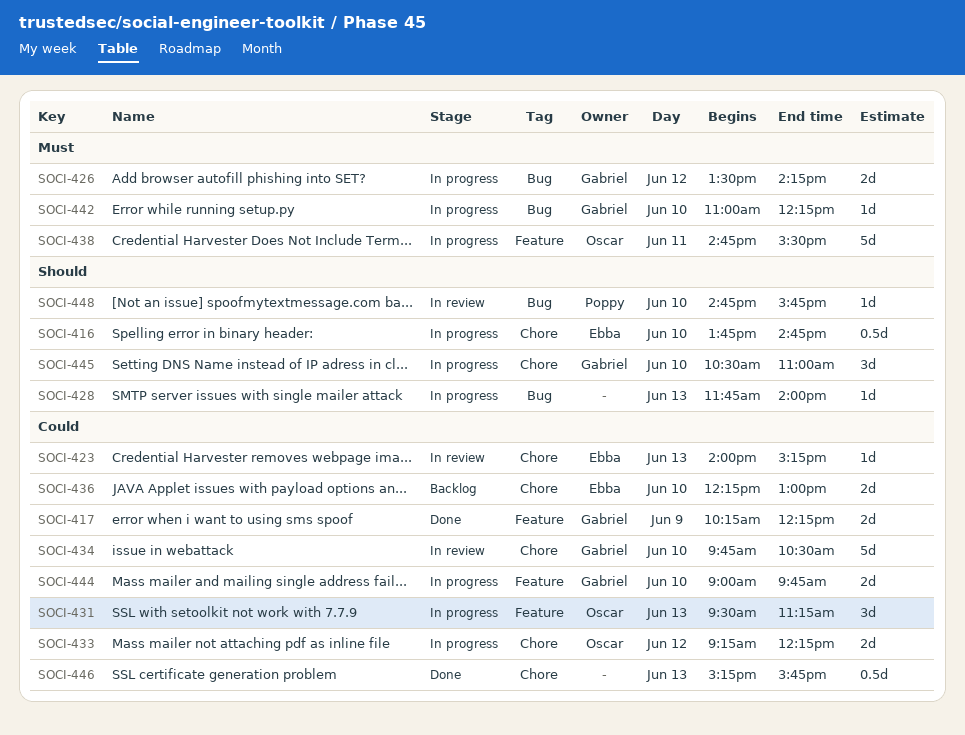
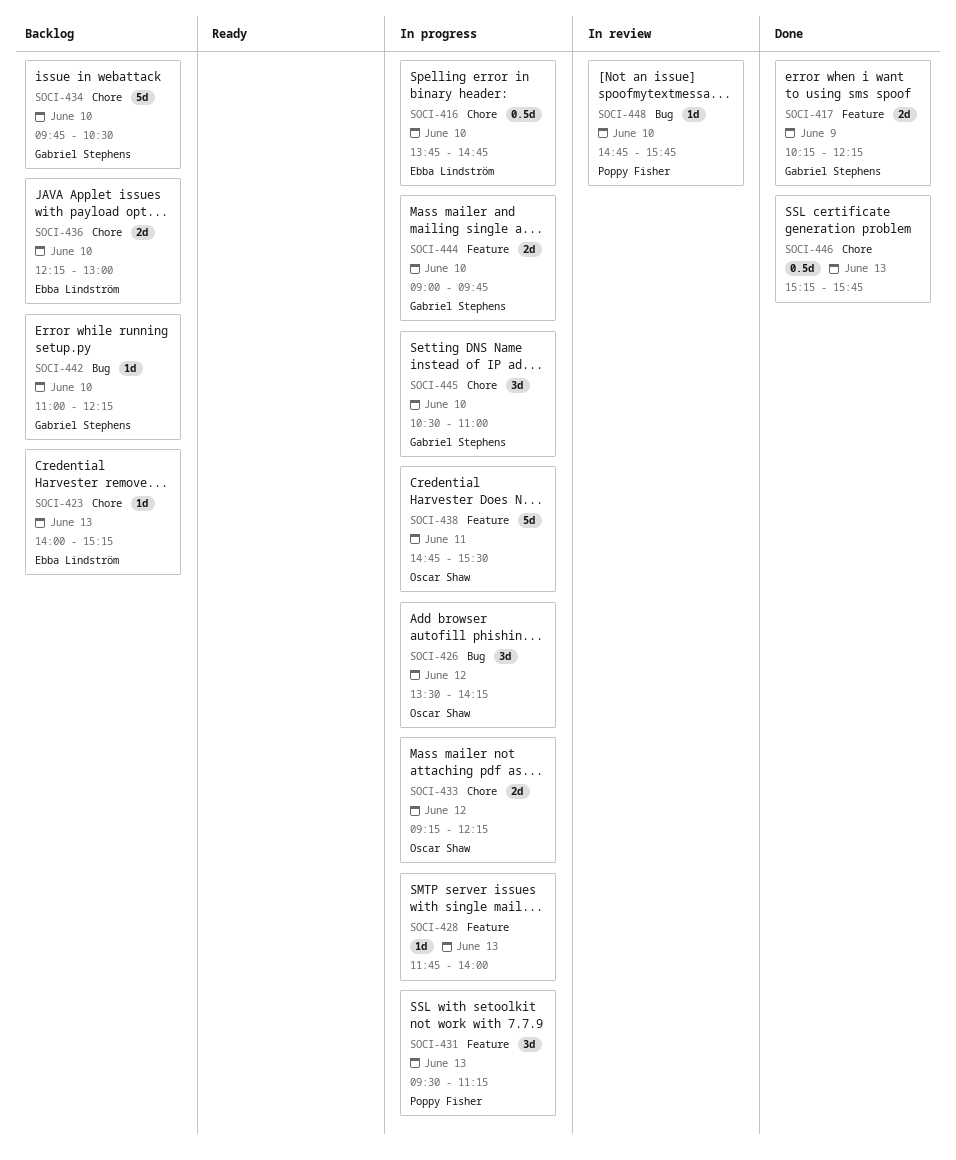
SOCI-423, status: In review -> Backlog
SOCI-426, owner: Gabriel Stephens -> Oscar Shaw
SOCI-426, estimate: 2d -> 3d
SOCI-428, label: Bug -> Feature
SOCI-431, owner: Oscar Shaw -> Poppy Fisher
SOCI-434, status: In review -> Backlog
SOCI-442, status: In progress -> Backlog

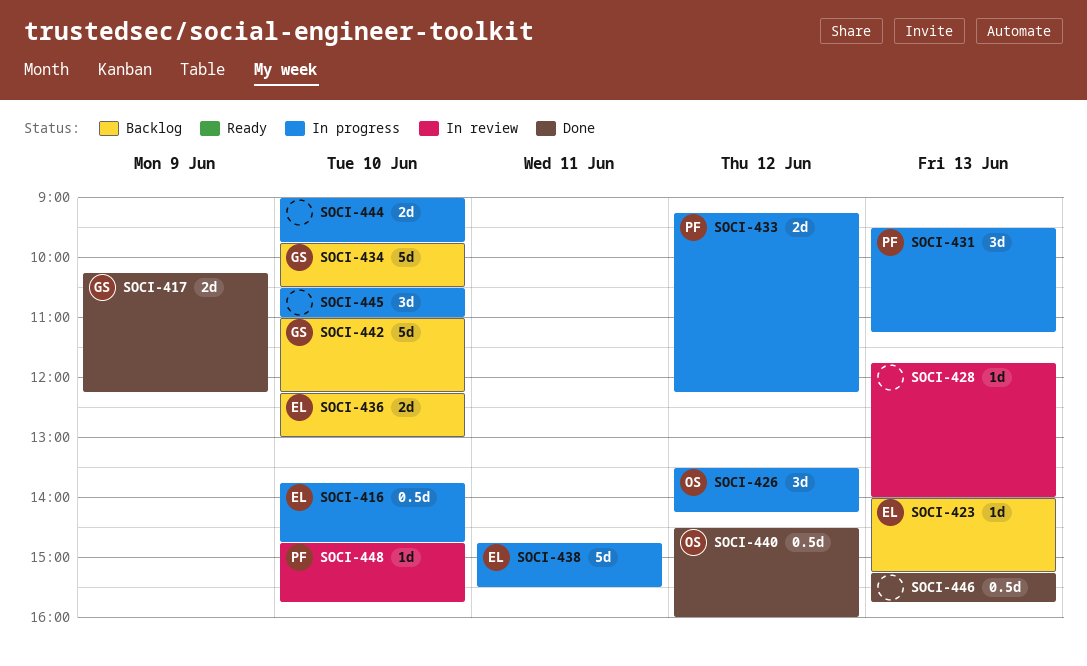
SOCI-428, status: In progress -> In review
SOCI-433, owner: Oscar Shaw -> Poppy Fisher
SOCI-438, owner: Oscar Shaw -> Ebba Lindström
SOCI-440: none -> present
SOCI-442, estimate: 1d -> 5d
SOCI-444, owner: Gabriel Stephens -> none
SOCI-445, owner: Gabriel Stephens -> none

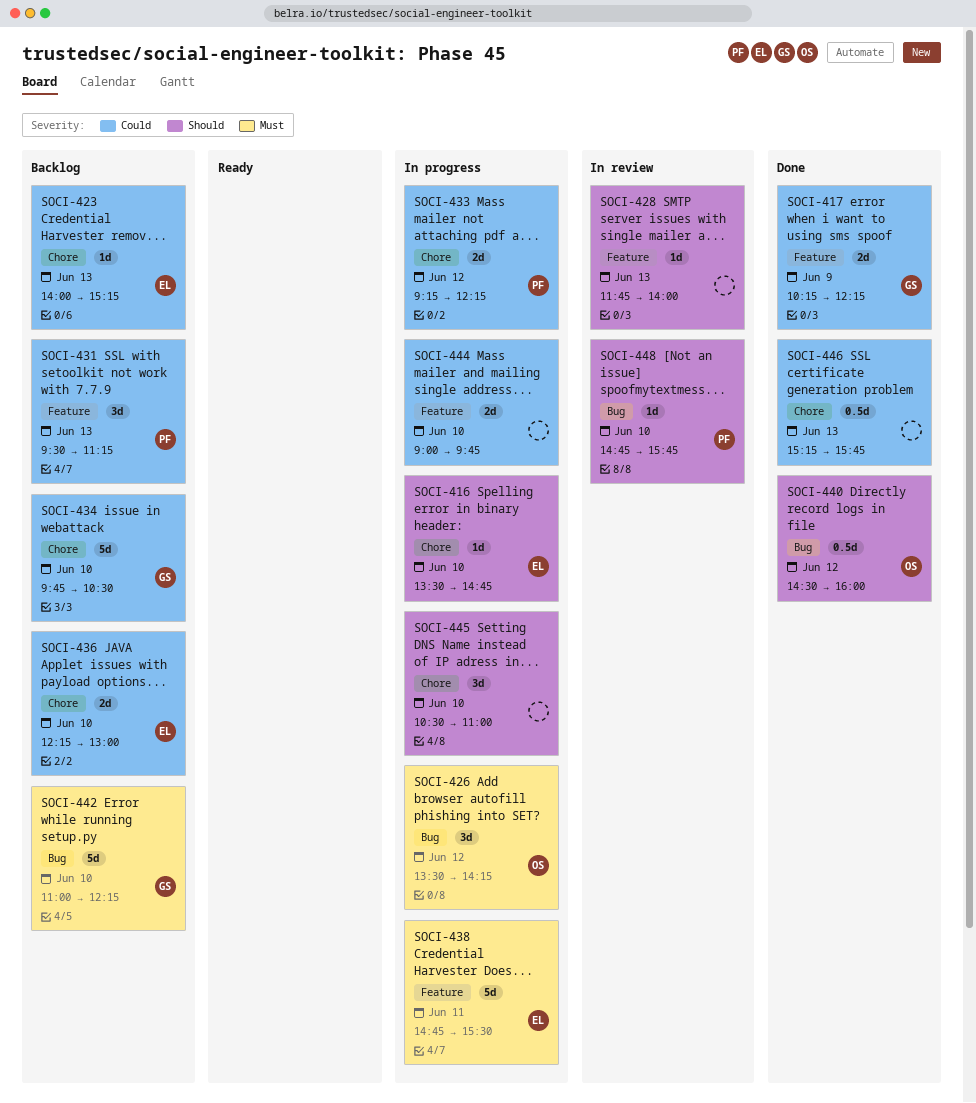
SOCI-416, estimate: 0.5d -> 1d
SOCI-416, begins: 13:45 -> 13:30
SOCI-431, status: In progress -> Backlog

